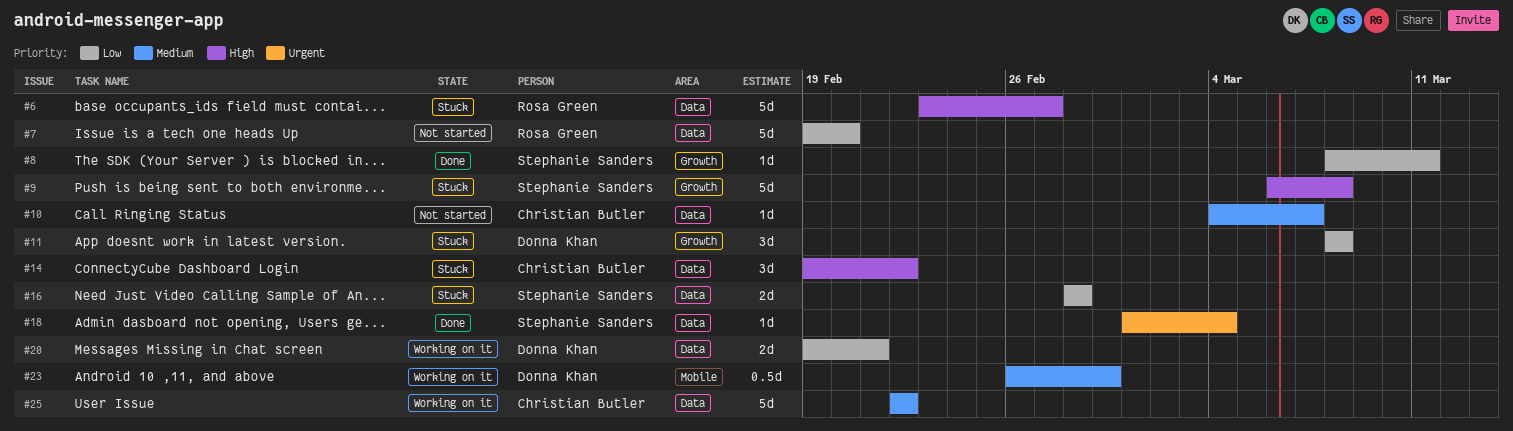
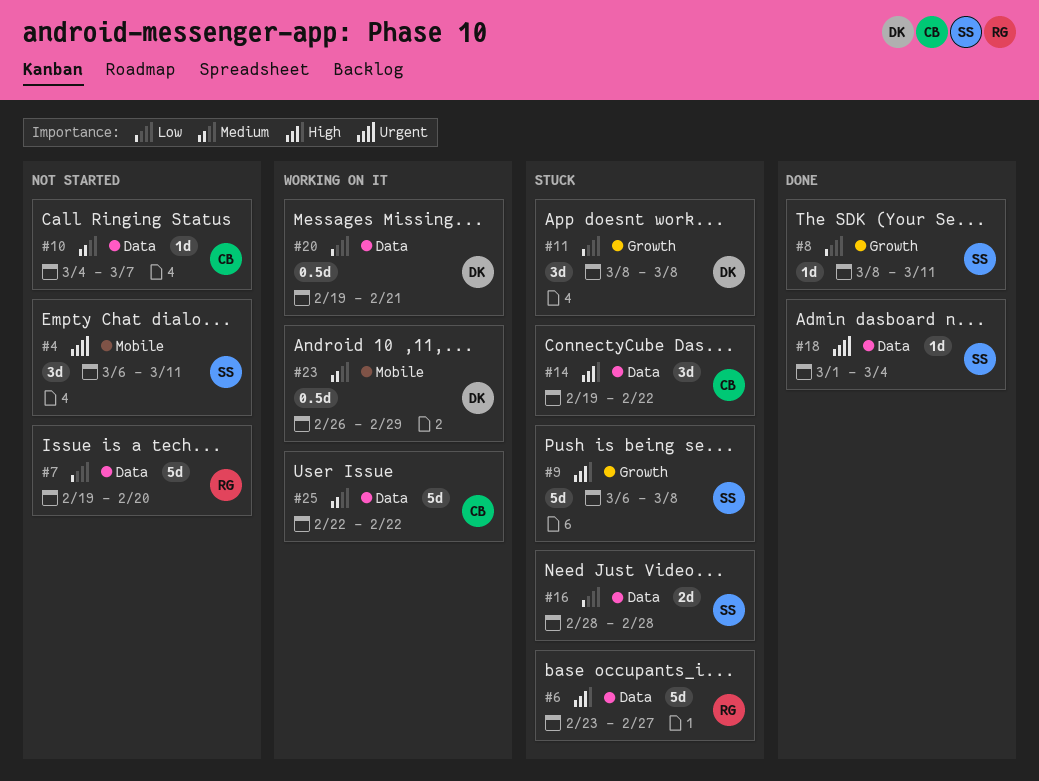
#4: none -> present
#20, estimate: 2d -> 0.5d

